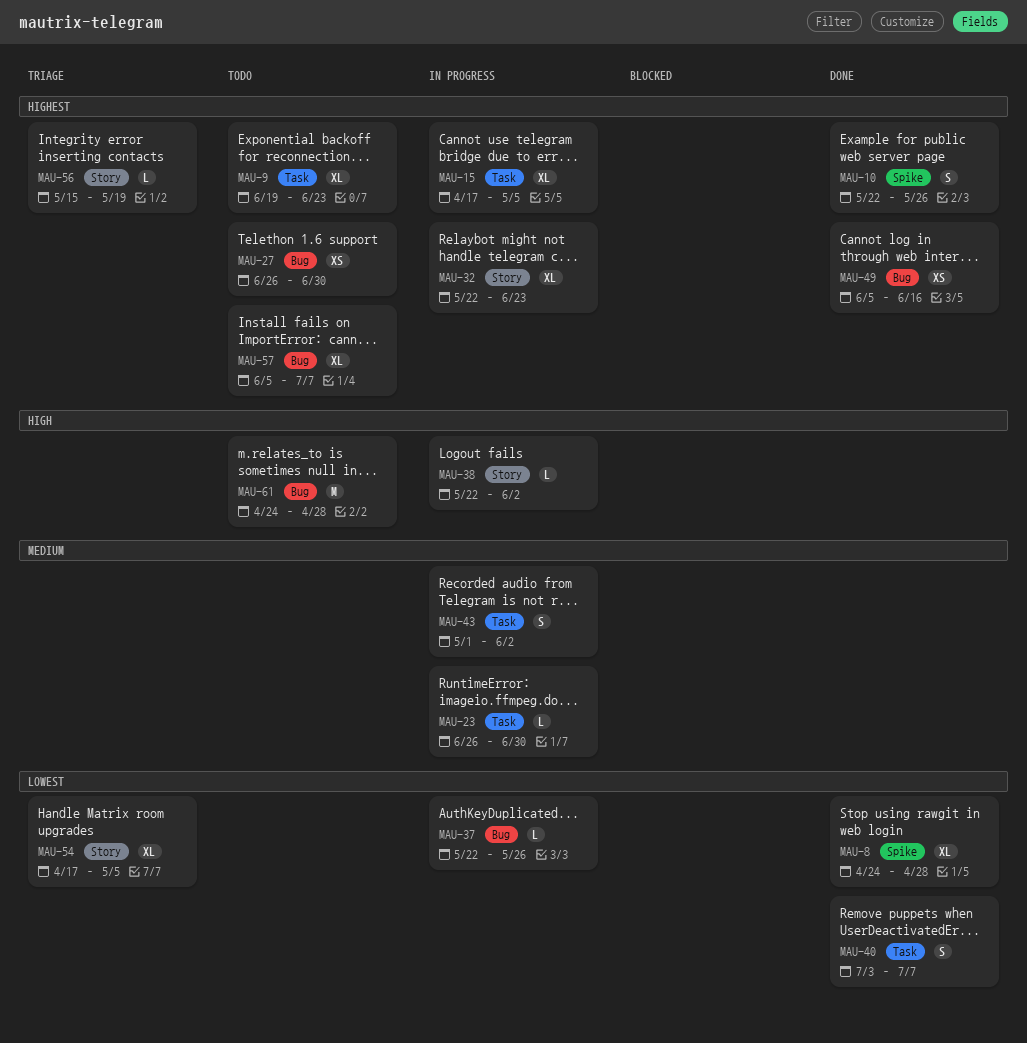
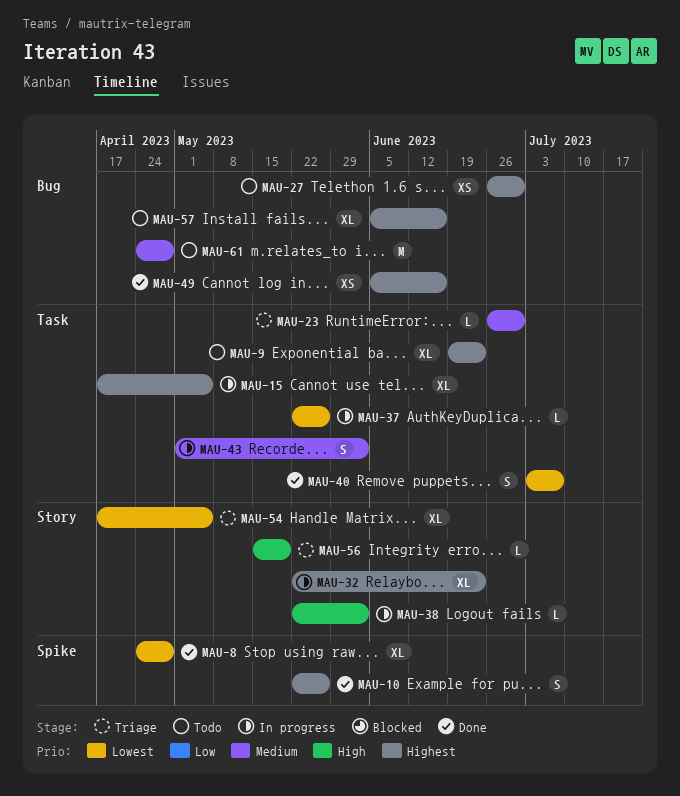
MAU-23, status: In progress -> Triage
MAU-37, label: Bug -> Task
MAU-56, priority: Highest -> High
MAU-57, due: Jul 7 -> Jun 16
MAU-61, priority: High -> Medium

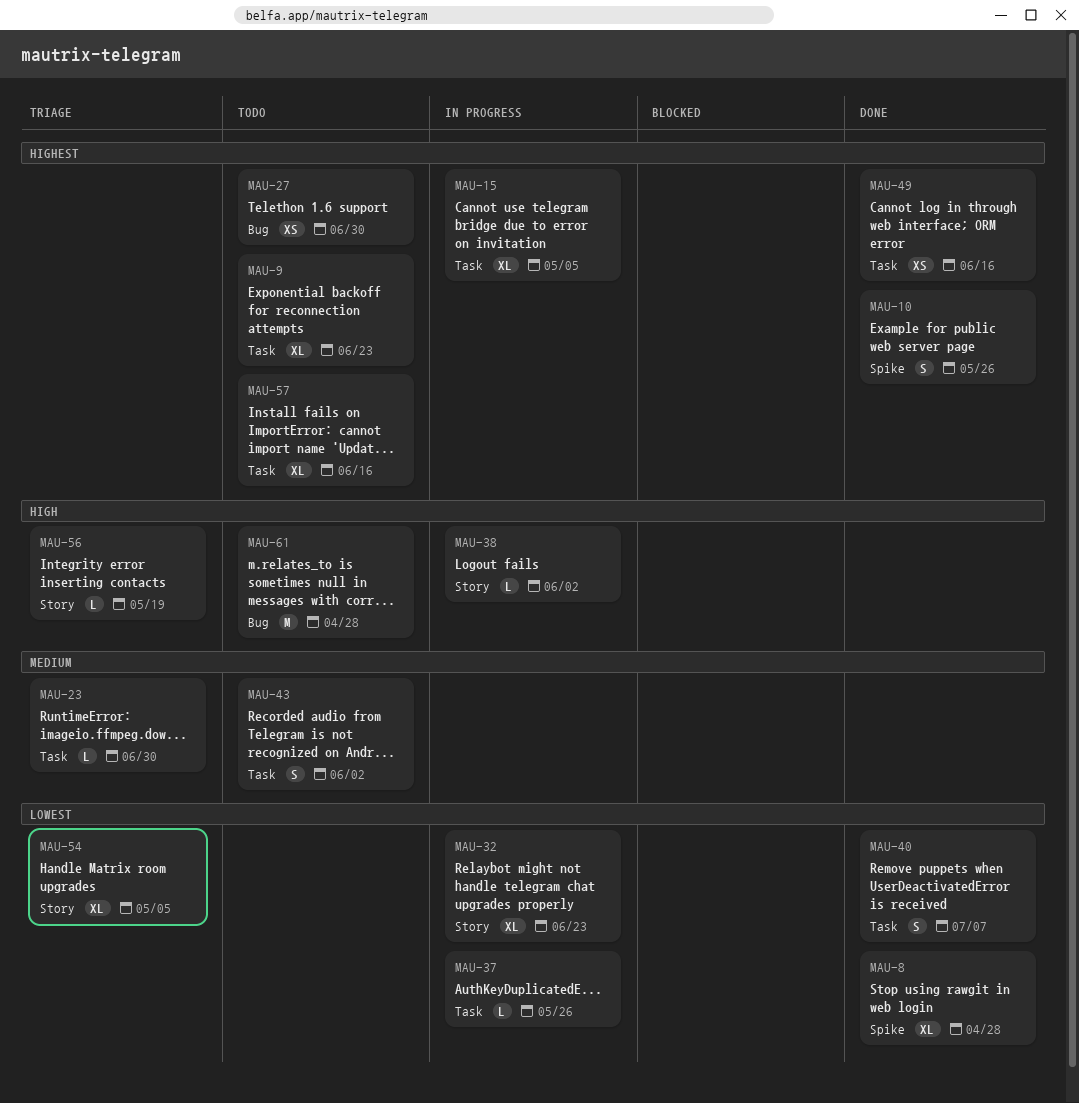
MAU-32, priority: Highest -> Lowest
MAU-43, status: In progress -> Todo
MAU-49, label: Bug -> Task
MAU-57, label: Bug -> Task
MAU-61, priority: Medium -> High

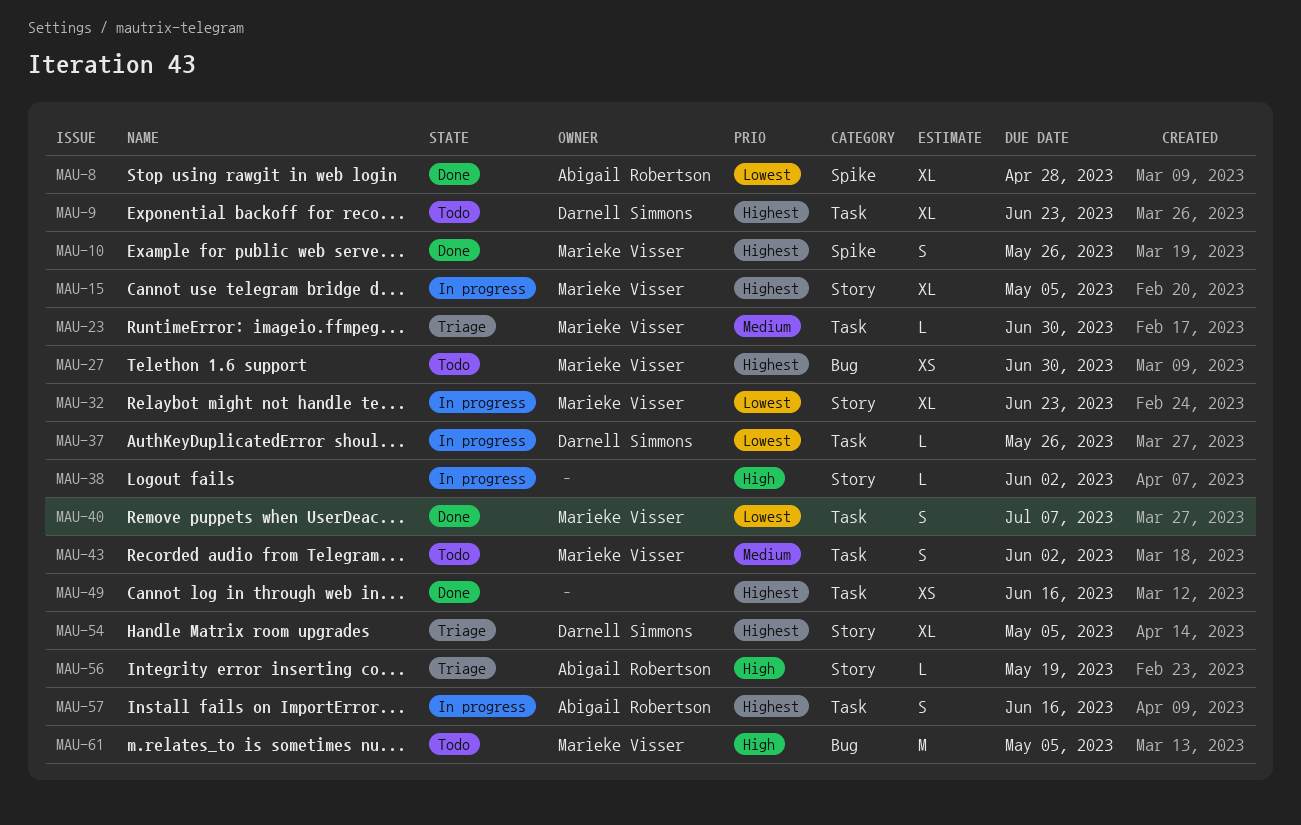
MAU-15, label: Task -> Story
MAU-54, priority: Lowest -> Highest
MAU-57, status: Todo -> In progress
MAU-57, estimate: XL -> S
MAU-61, due: Apr 28 -> May 5

